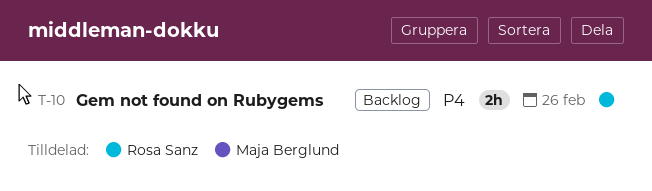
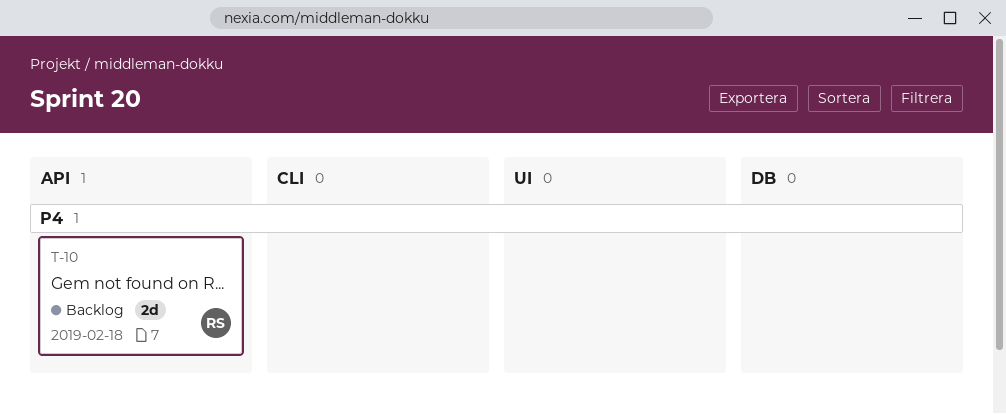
T-10, estimate: 2h -> 2d
T-10, due: Feb 26 -> Feb 18

